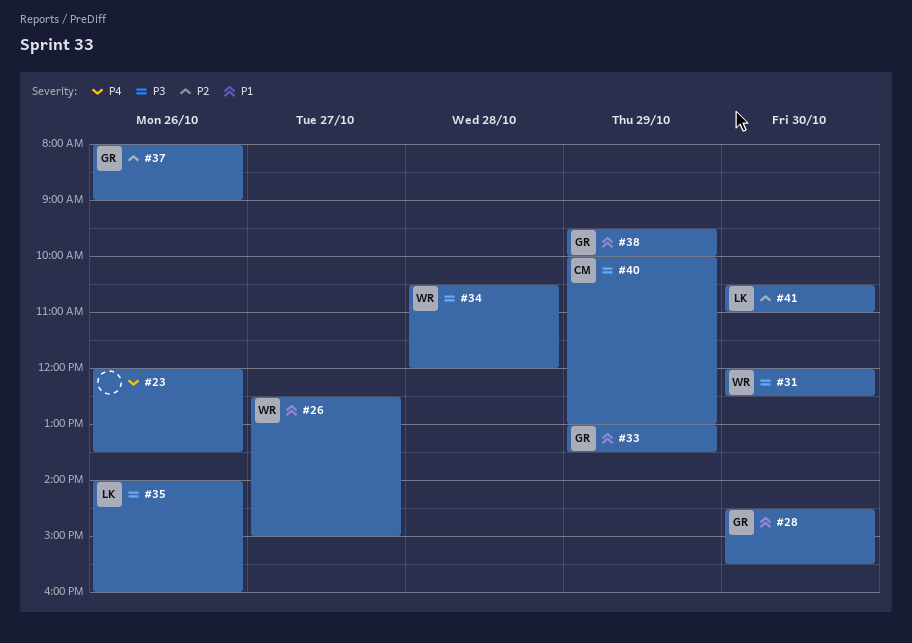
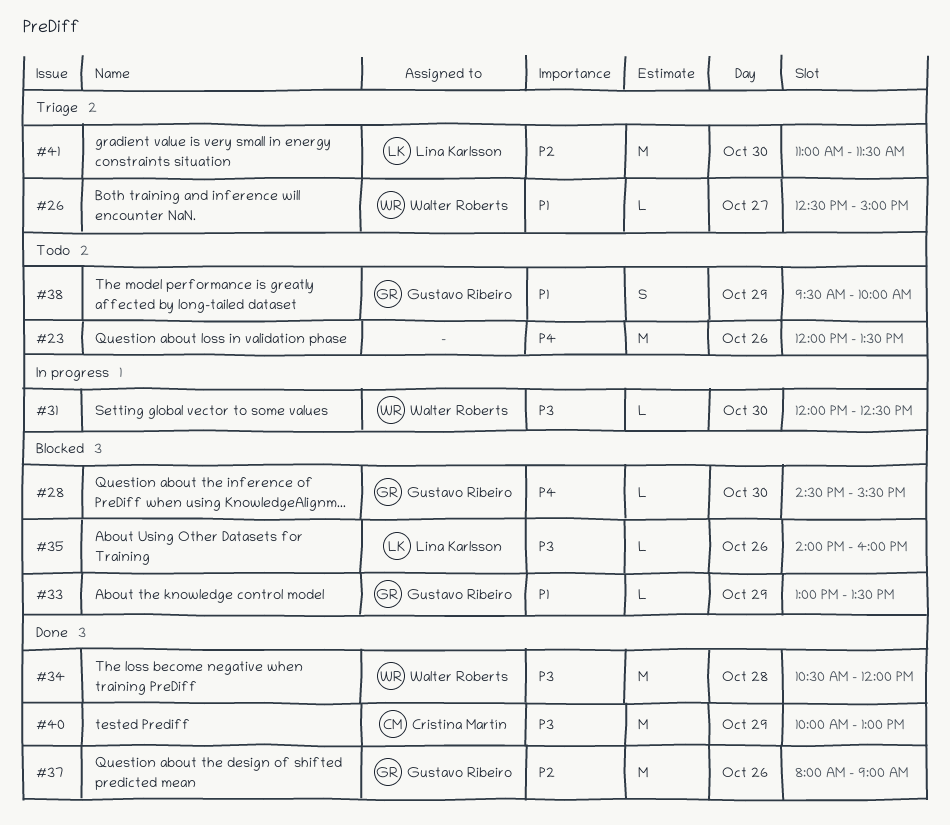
#28, priority: P1 -> P4
#41, begins: 10:30 -> 11:00
#41, ends: 11:00 -> 11:30

